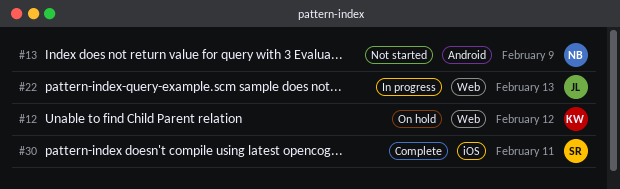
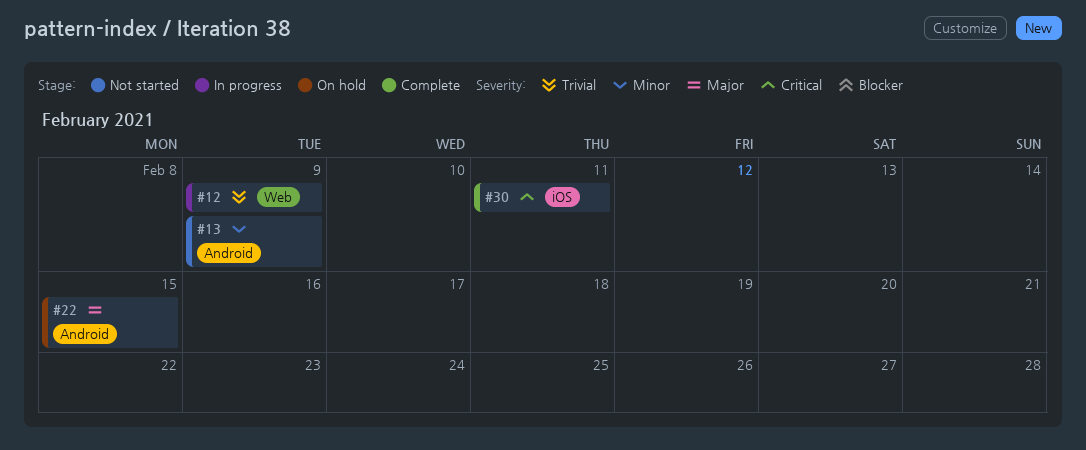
#12, status: On hold -> In progress
#12, due: Feb 12 -> Feb 9
#22, status: In progress -> On hold
#22, label: Web -> Android
#22, due: Feb 13 -> Feb 15

